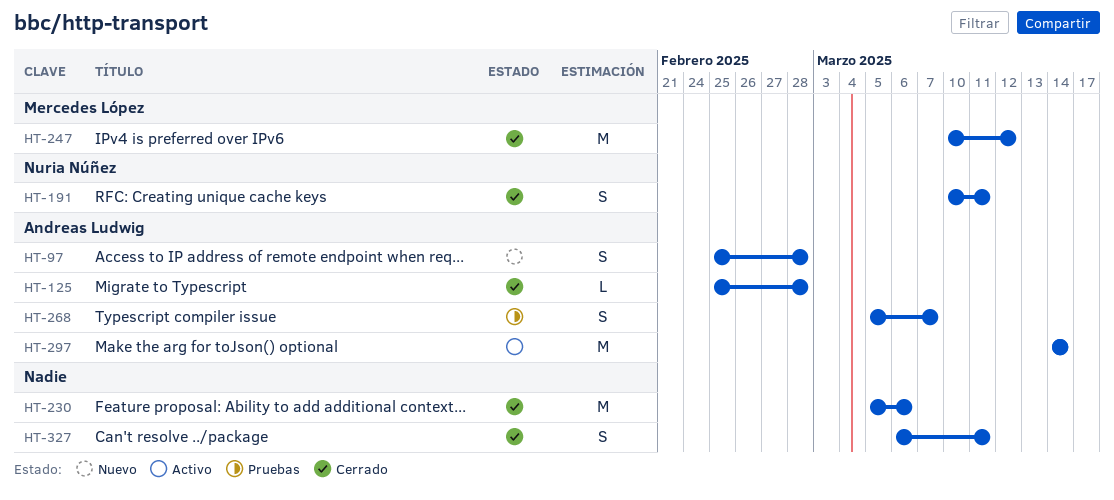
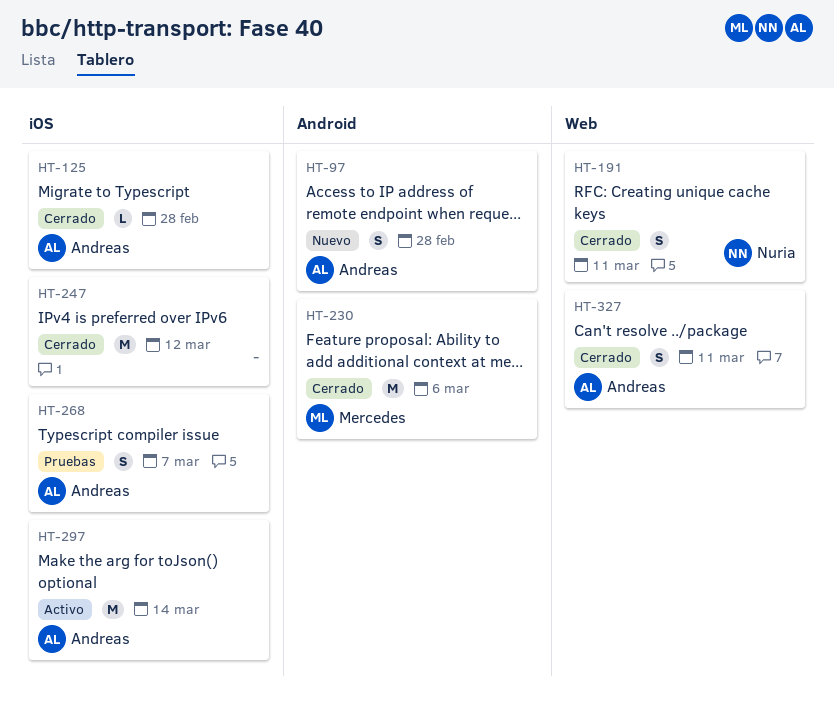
HT-230, owner: none -> Mercedes López
HT-247, owner: Mercedes López -> none
HT-327, owner: none -> Andreas Ludwig

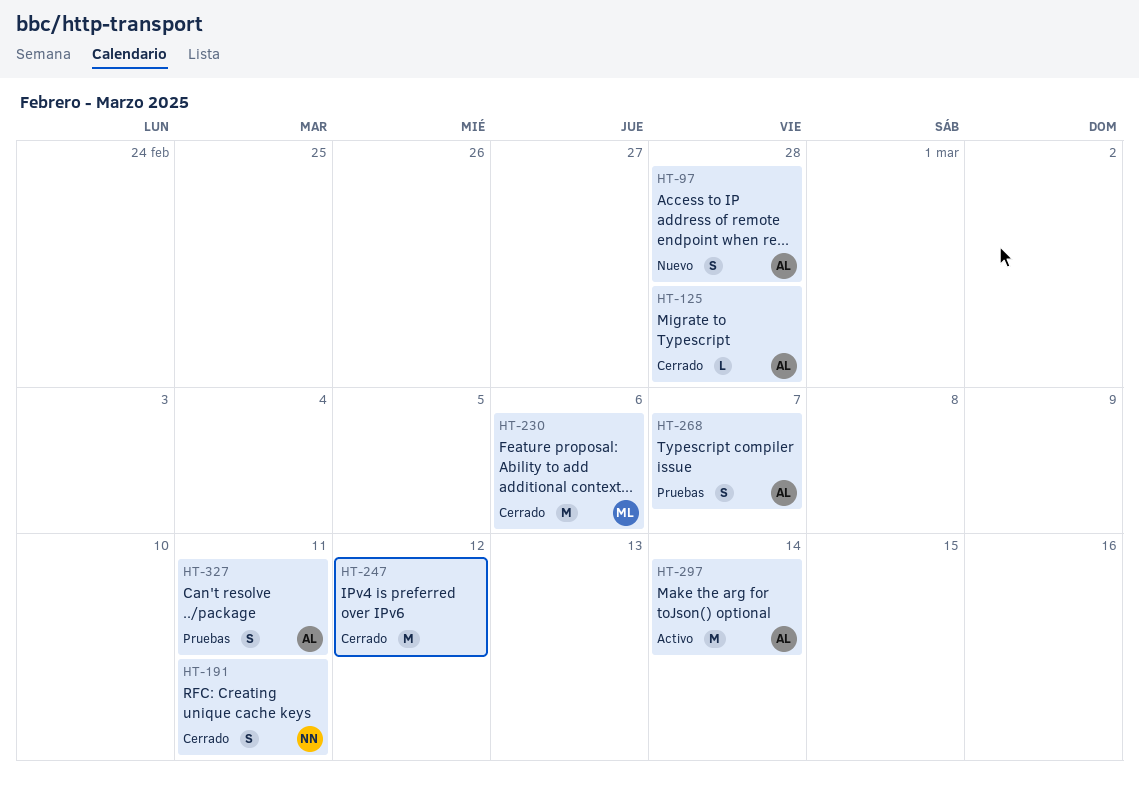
HT-327, status: Cerrado -> Pruebas

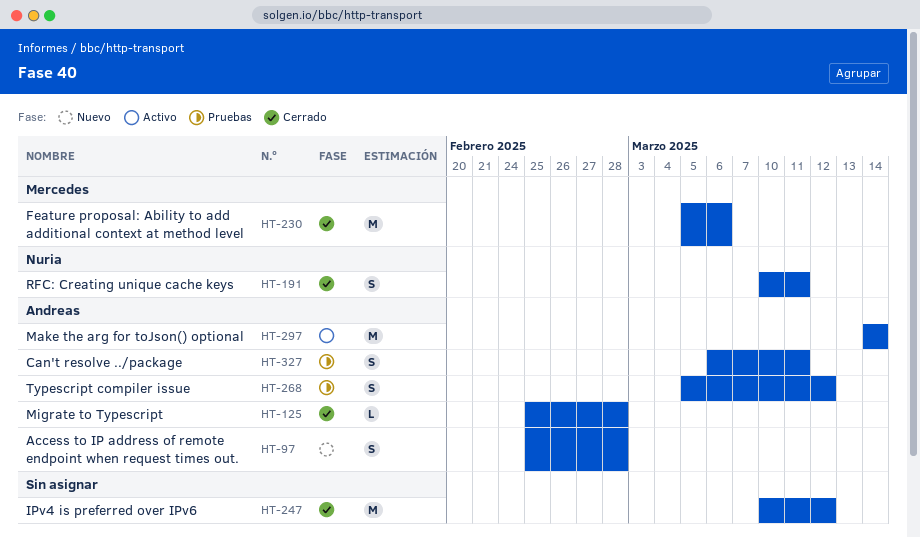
HT-268, due: Mar 7 -> Mar 12

